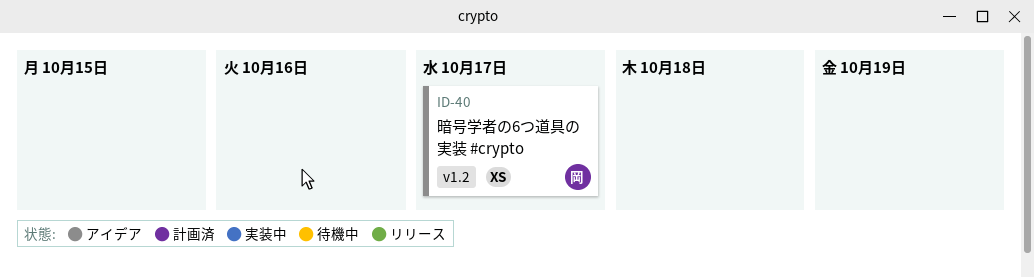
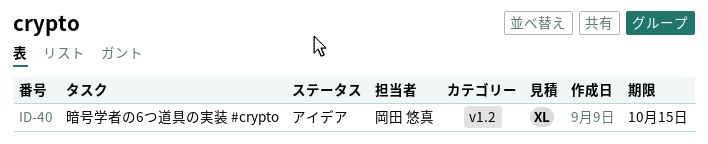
ID-40, estimate: XS -> XL
ID-40, due: Oct 17 -> Oct 15

